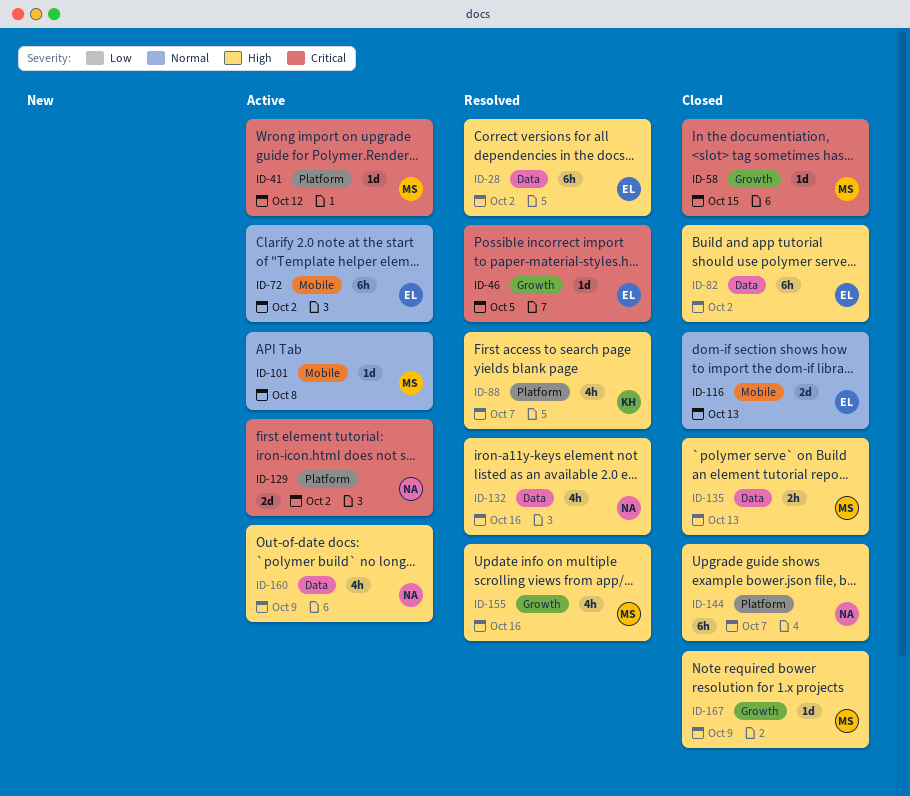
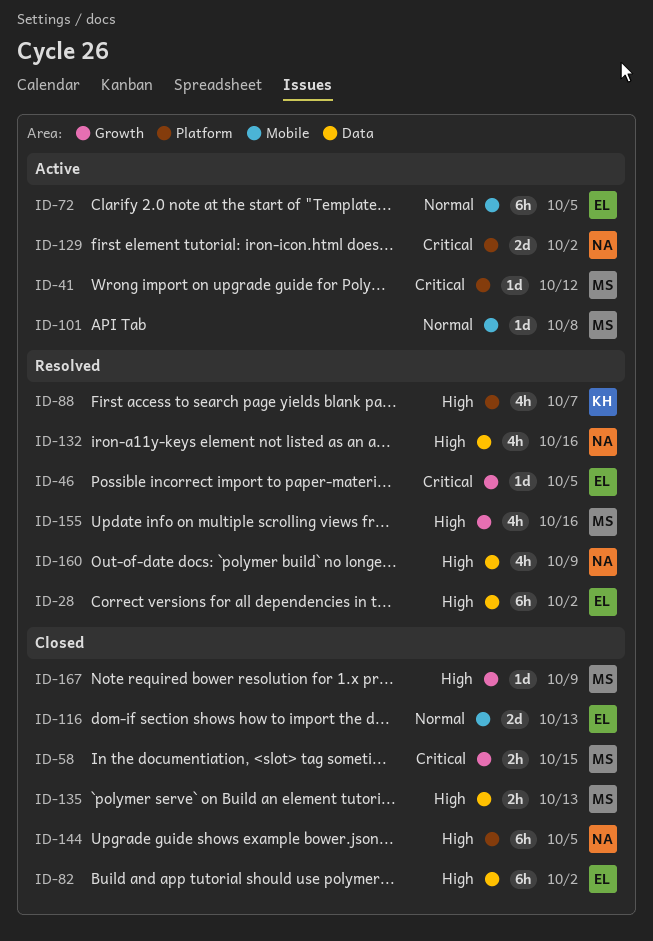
ID-58, estimate: 1d -> 2h
ID-72, due: Oct 2 -> Oct 5
ID-144, due: Oct 7 -> Oct 5
ID-160, status: Active -> Resolved

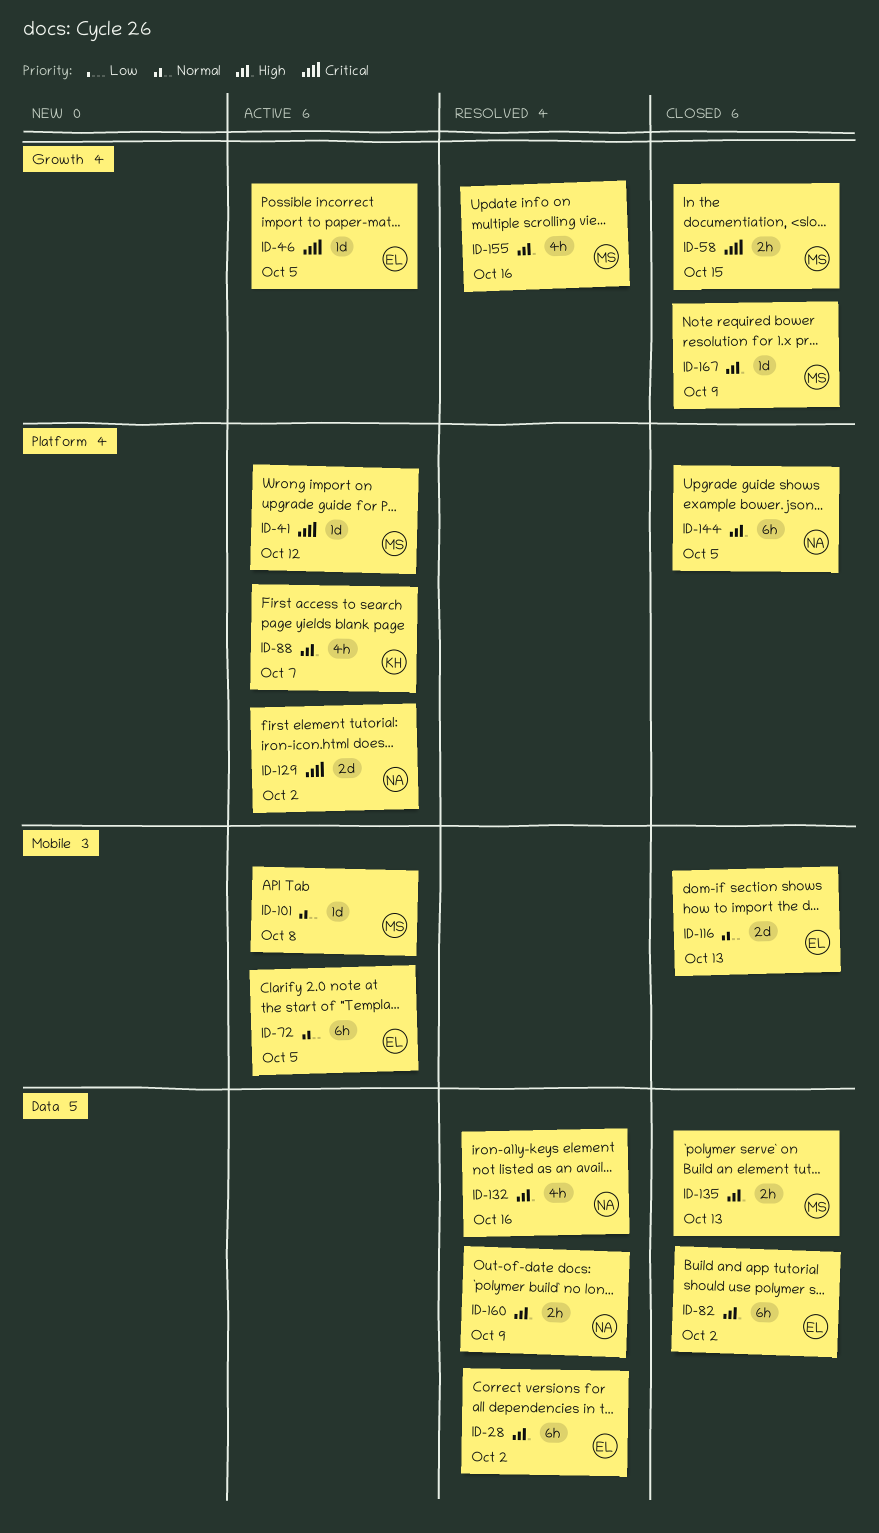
ID-46, status: Resolved -> Active
ID-88, status: Resolved -> Active
ID-160, estimate: 4h -> 2h

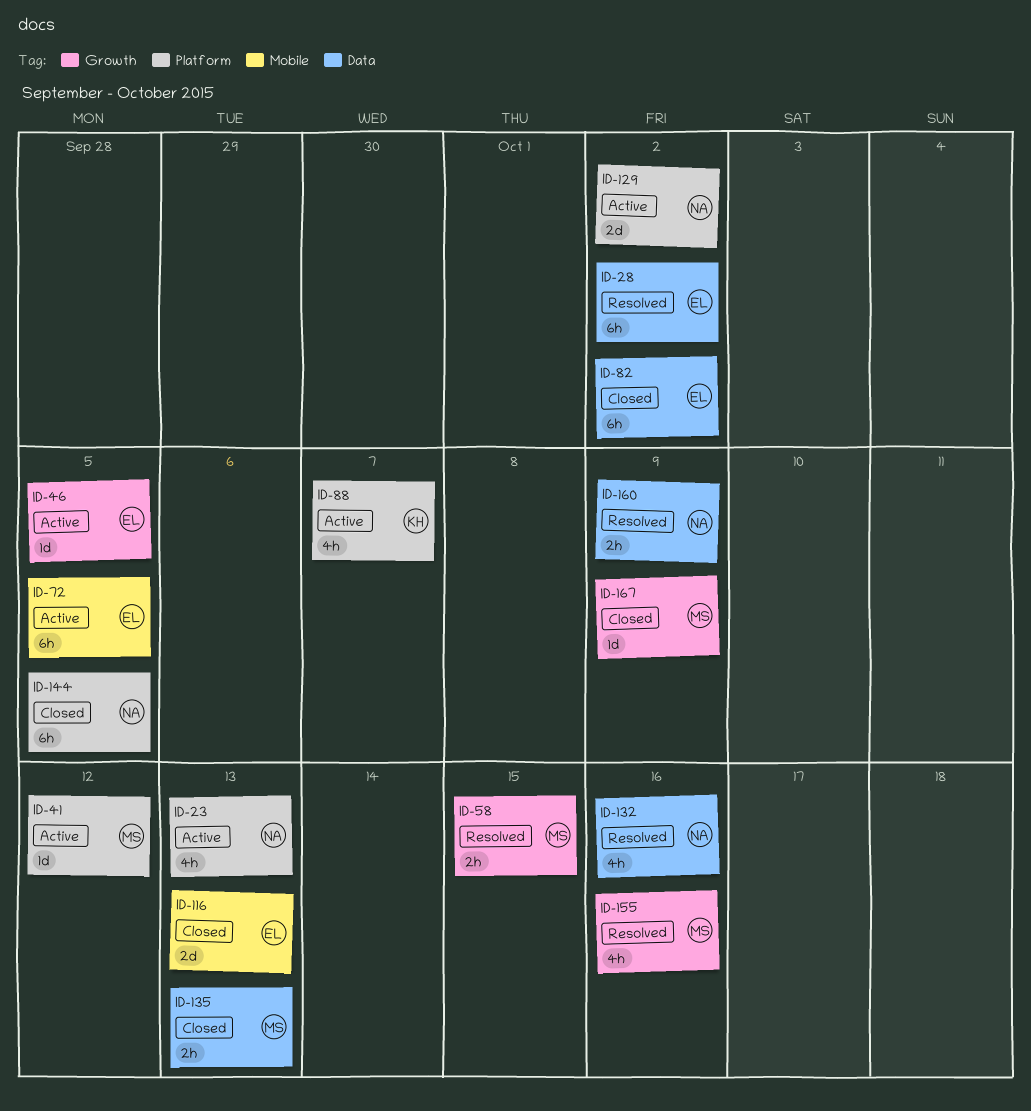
ID-23: none -> present
ID-58, status: Closed -> Resolved
ID-101: present -> none

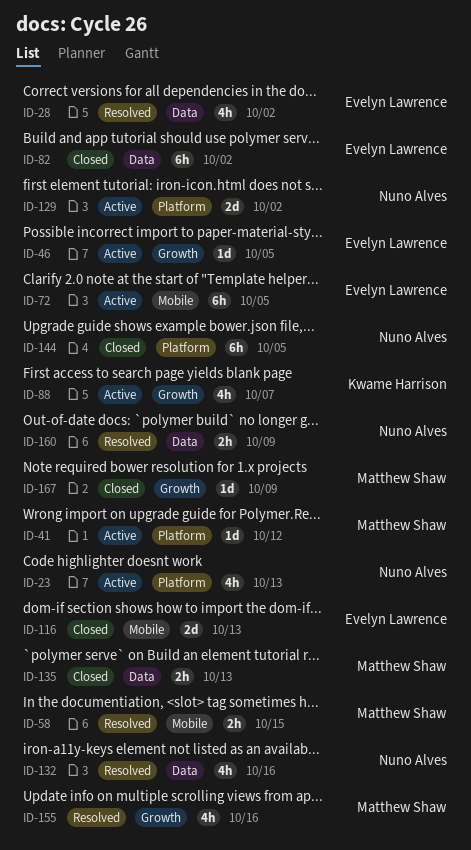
ID-28, estimate: 6h -> 4h
ID-58, label: Growth -> Mobile
ID-88, label: Platform -> Growth

